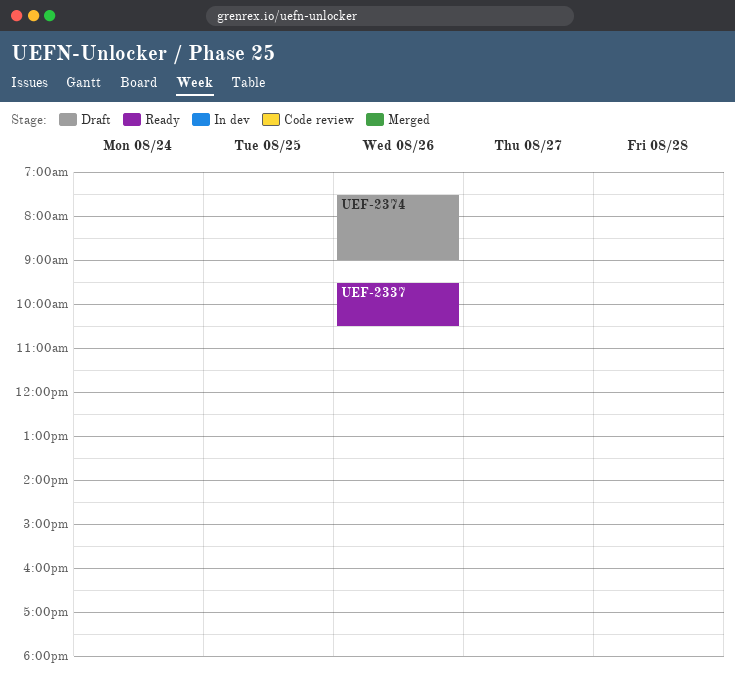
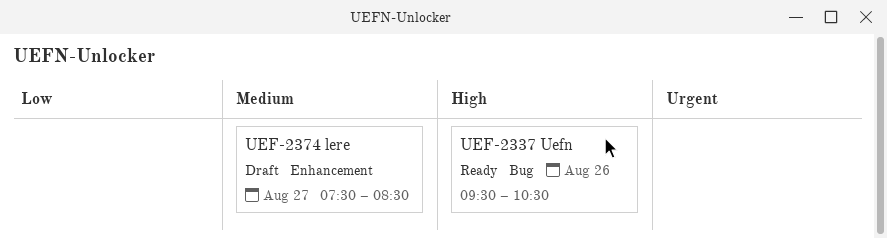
UEF-2374, day: Aug 26 -> Aug 27
UEF-2374, ends: 09:00 -> 08:30

